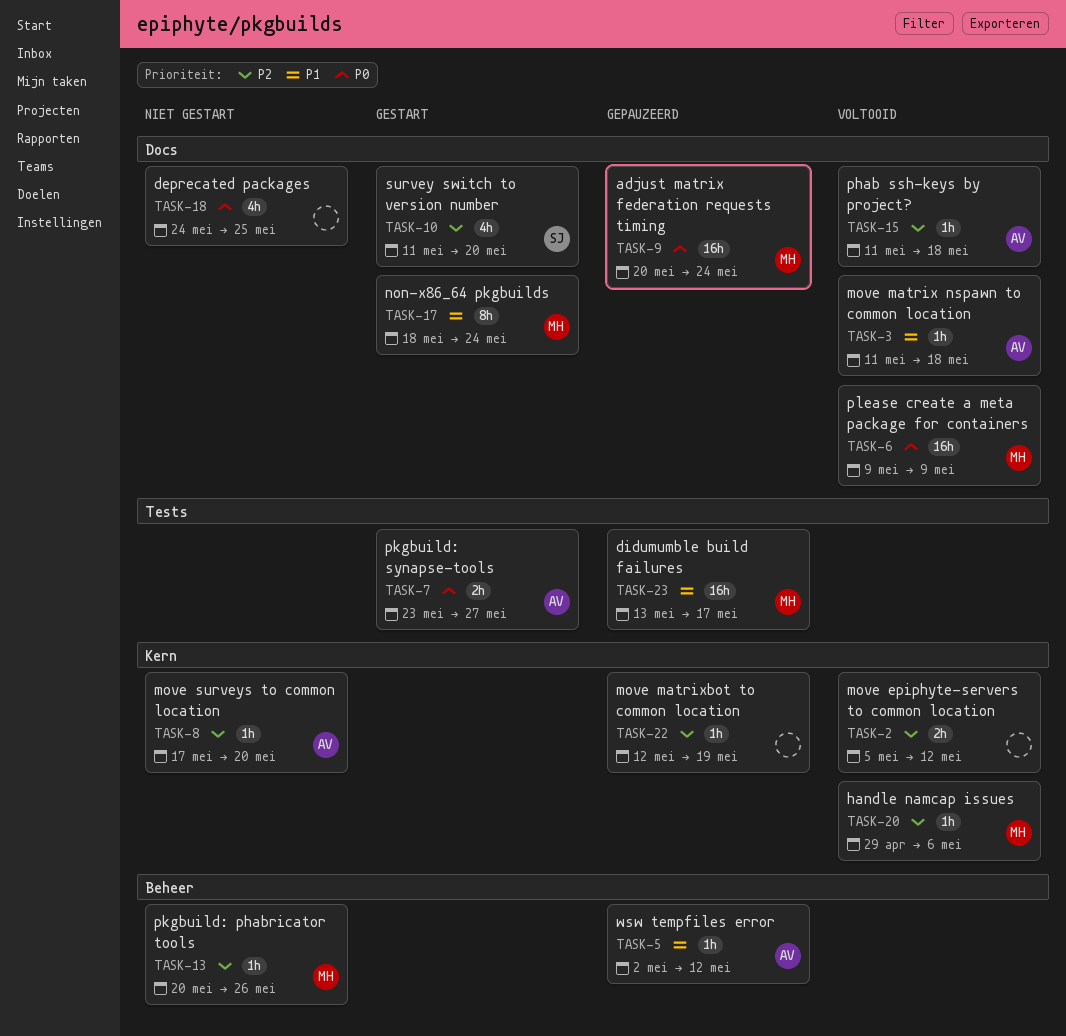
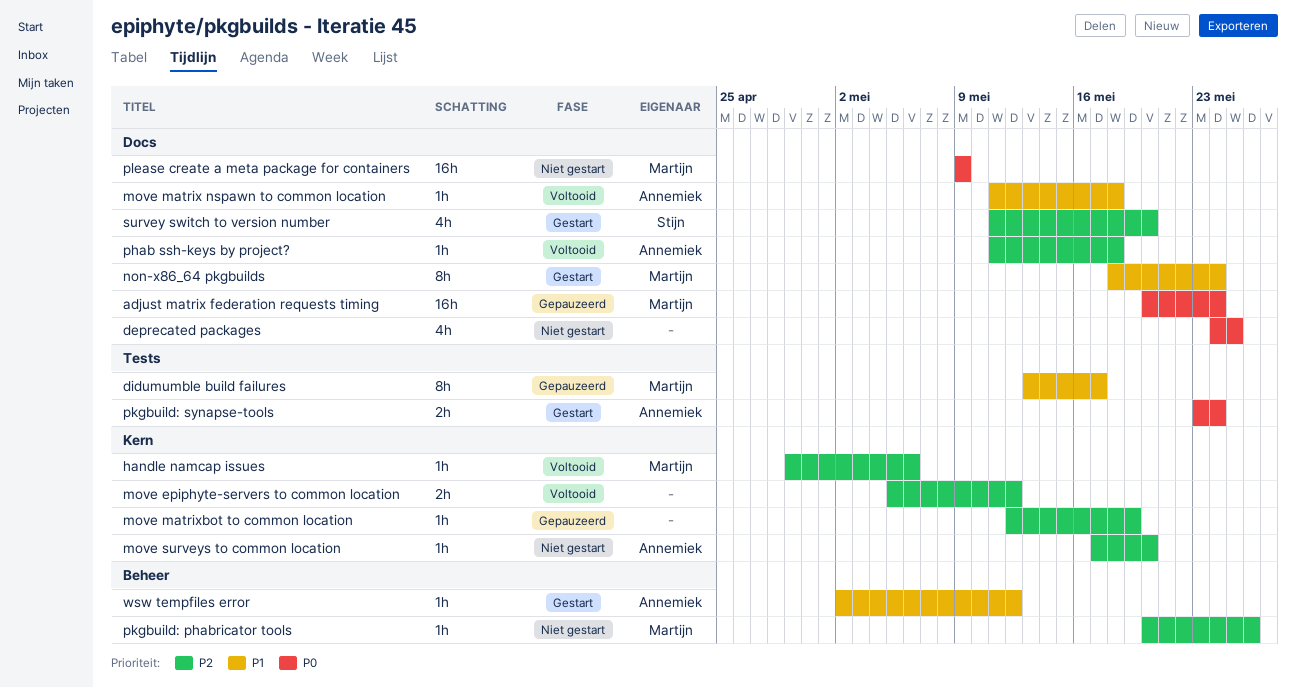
didumumble build failures, estimate: 16h -> 8h
pkgbuild: synapse-tools, due: May 27 -> May 24
please create a meta package for containers, status: Voltooid -> Niet gestart
wsw tempfiles error, status: Gepauzeerd -> Gestart

